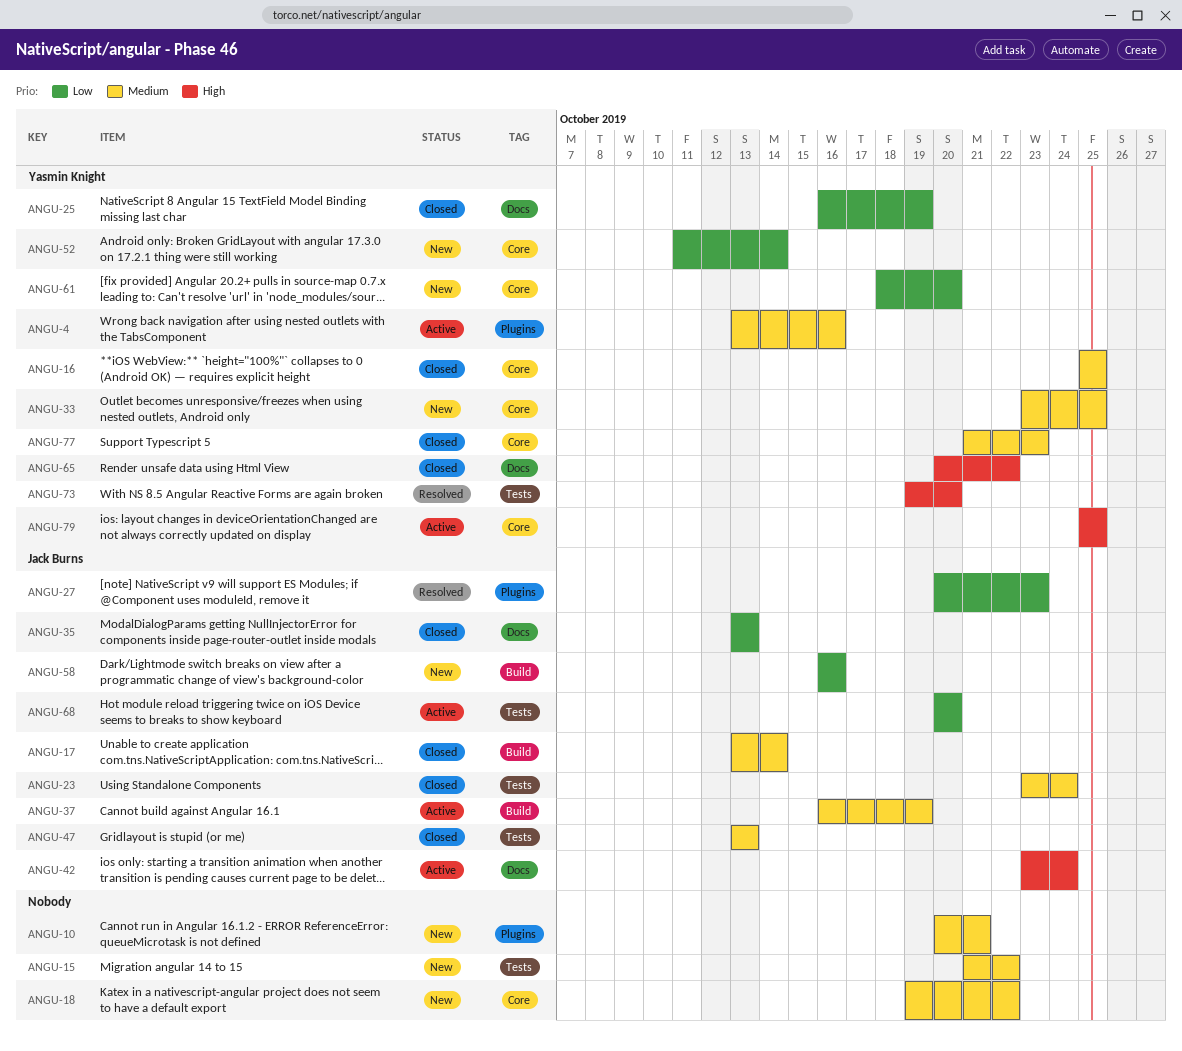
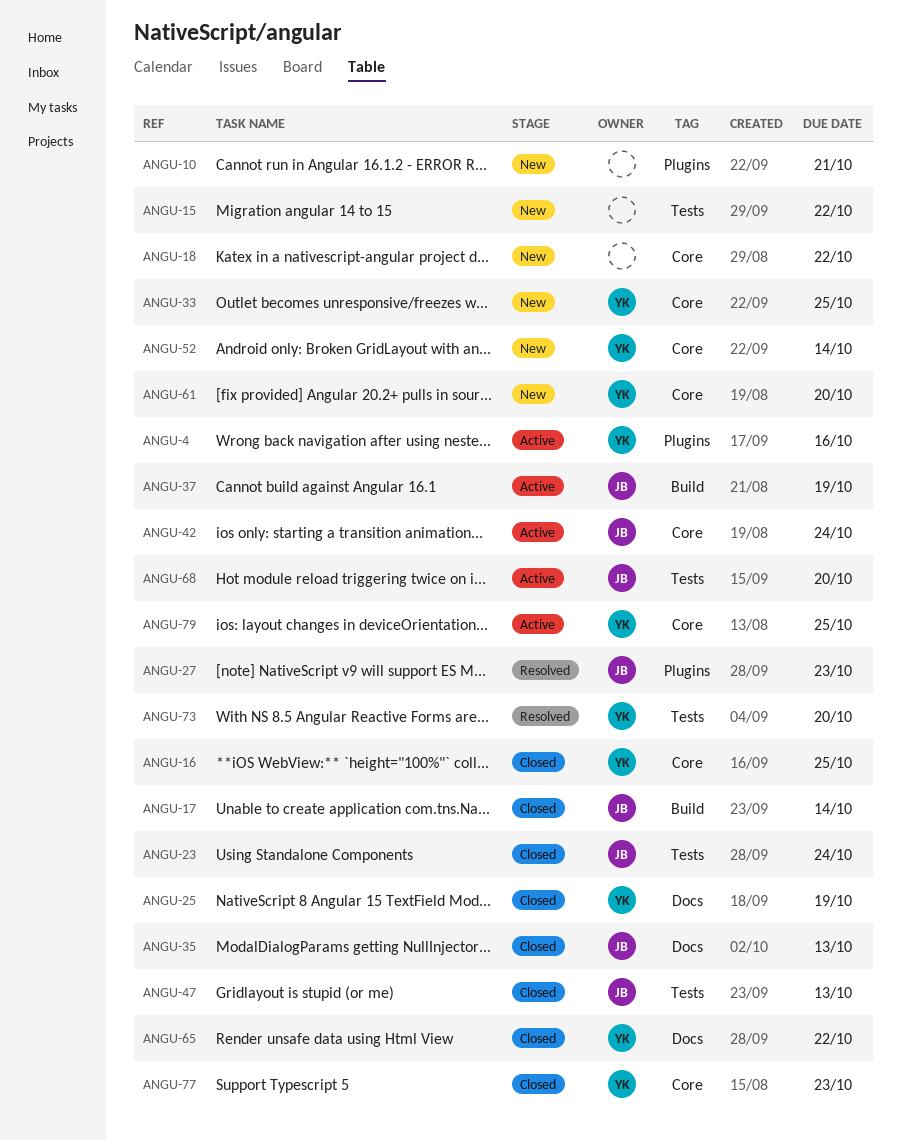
ANGU-42, label: Docs -> Core
ANGU-58: present -> none

